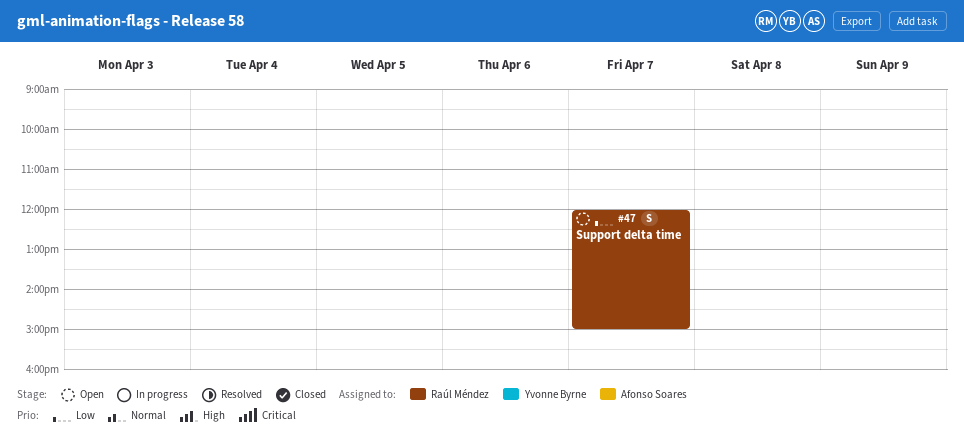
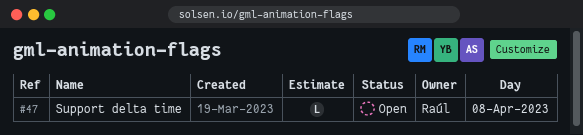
#47, estimate: S -> L
#47, day: Apr 7 -> Apr 8

